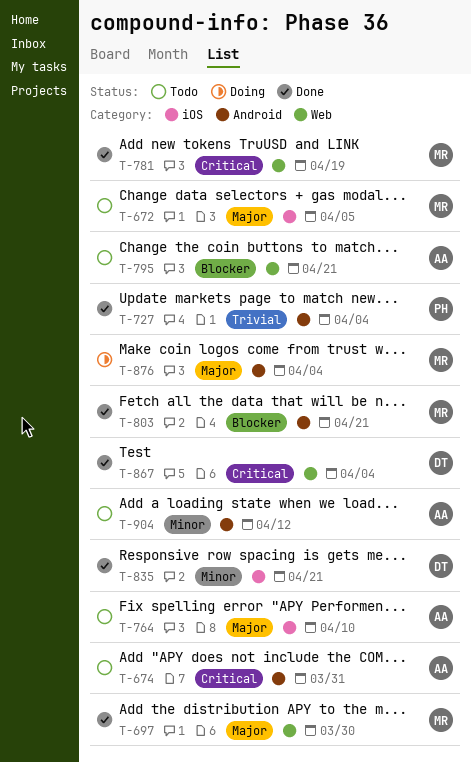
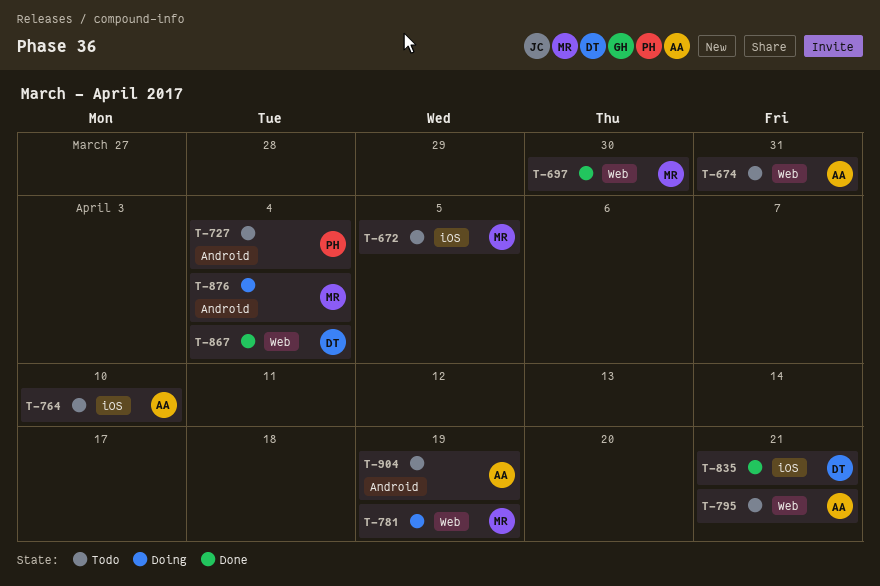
T-674, label: Android -> Web
T-727, status: Done -> Todo
T-781, status: Done -> Doing
T-803: present -> none
T-904, due: Apr 12 -> Apr 19

